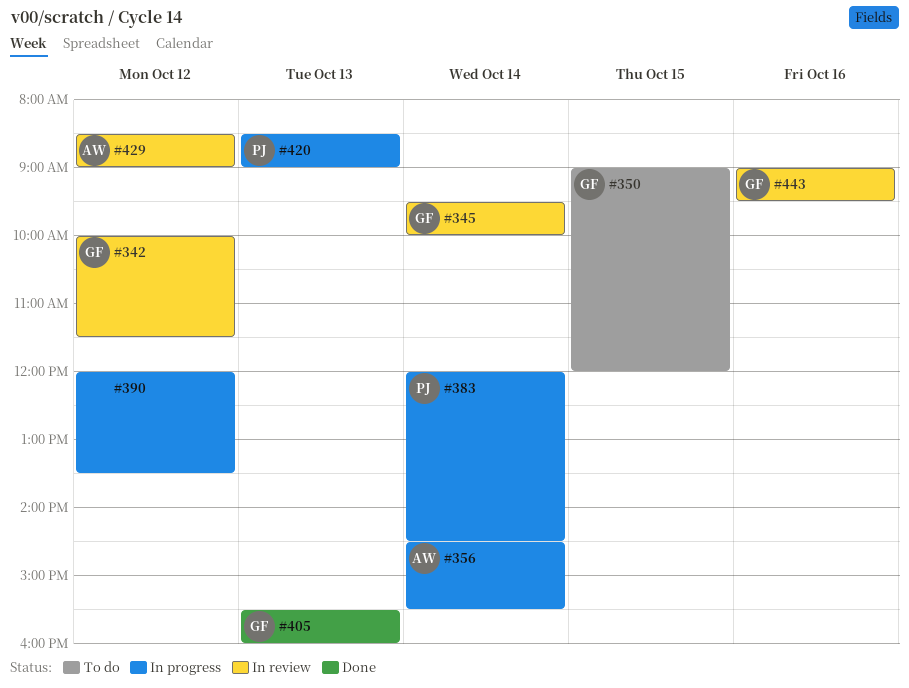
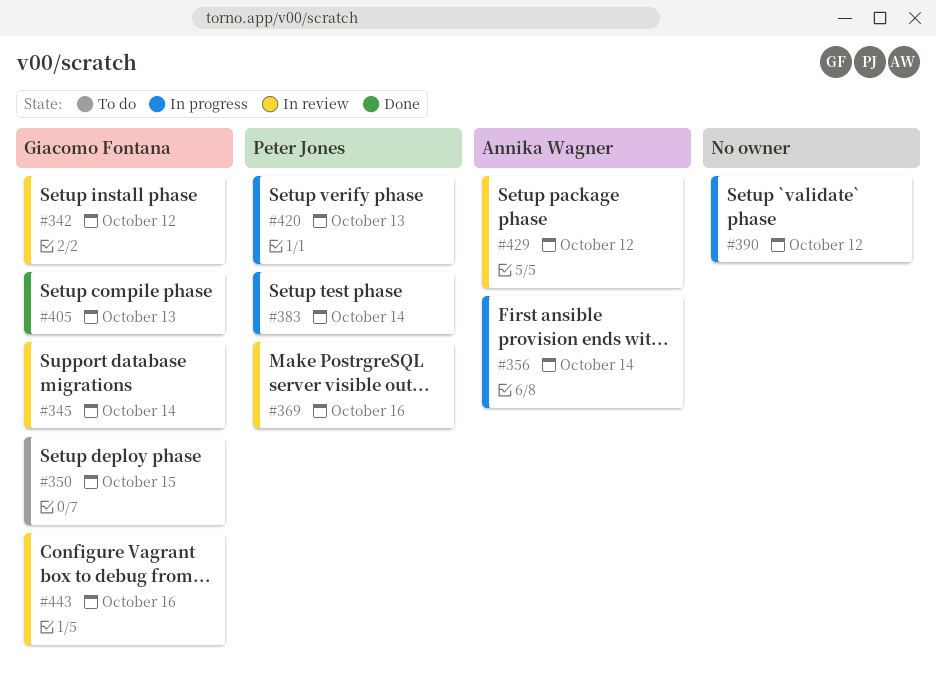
#369: none -> present

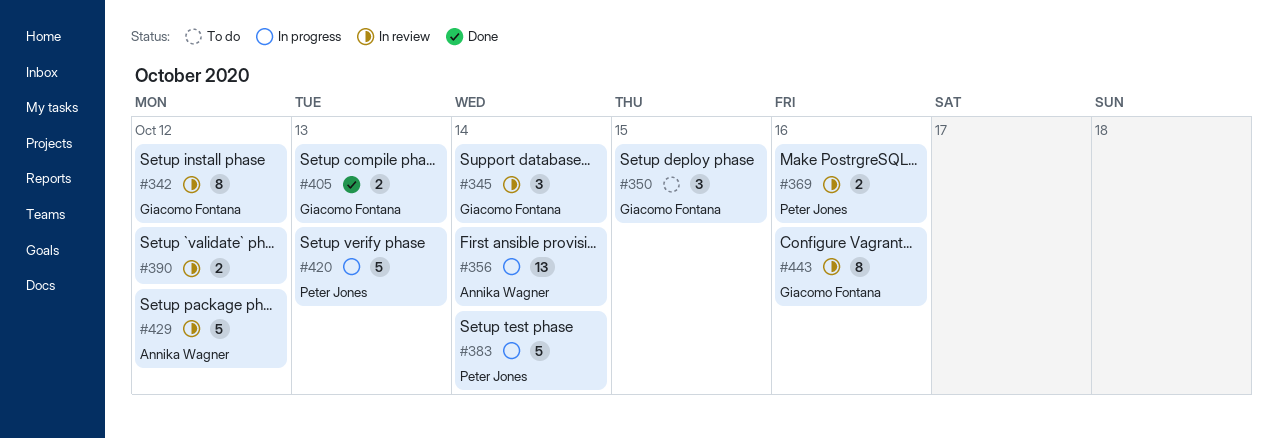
#390, status: In progress -> In review

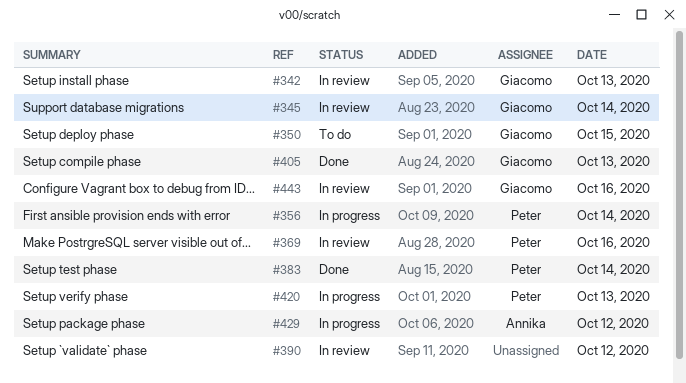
#342, day: Oct 12 -> Oct 13
#356, owner: Annika Wagner -> Peter Jones
#383, status: In progress -> Done
#429, status: In review -> In progress

